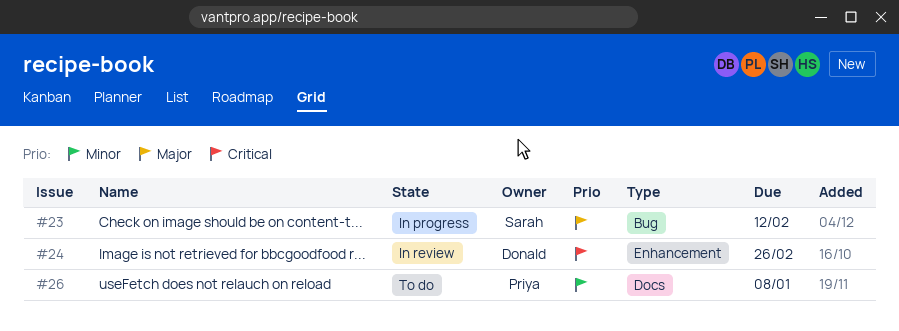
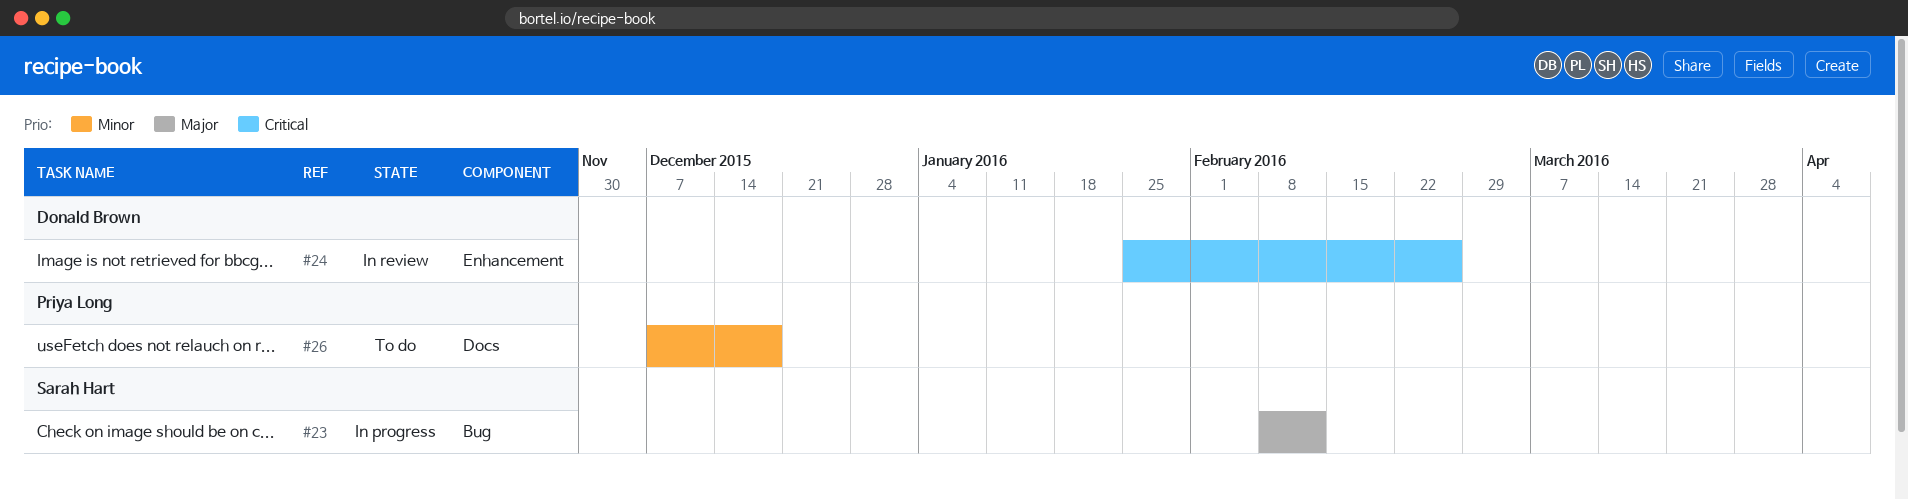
#26, due: Jan 8 -> Dec 18

